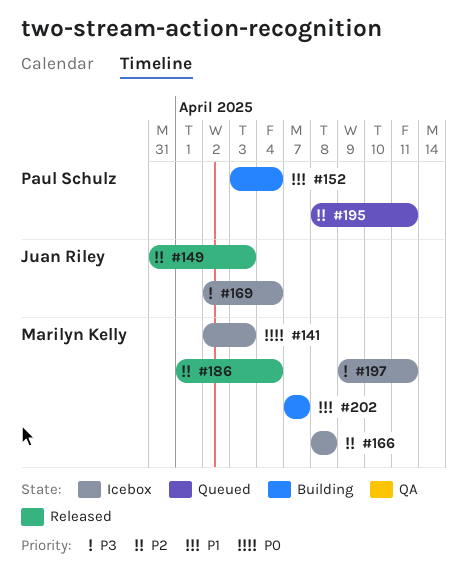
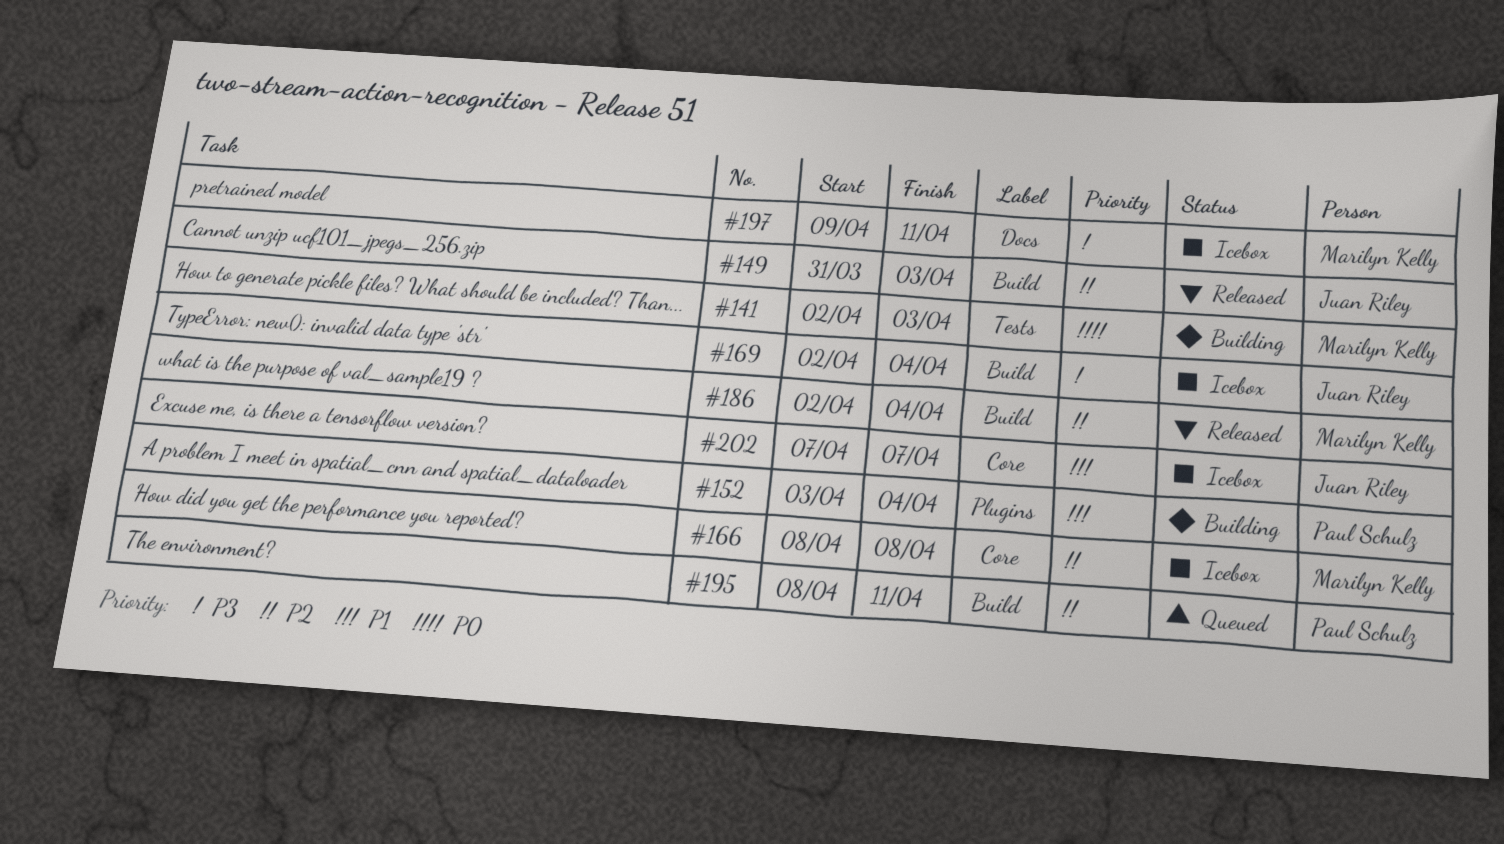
#141, status: Icebox -> Building
#186, start: Apr 1 -> Apr 2
#202, status: Building -> Icebox
#202, owner: Marilyn Kelly -> Juan Riley

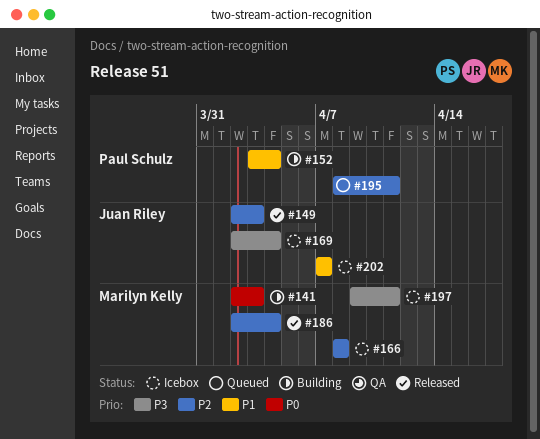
#149, start: Mar 31 -> Apr 2

